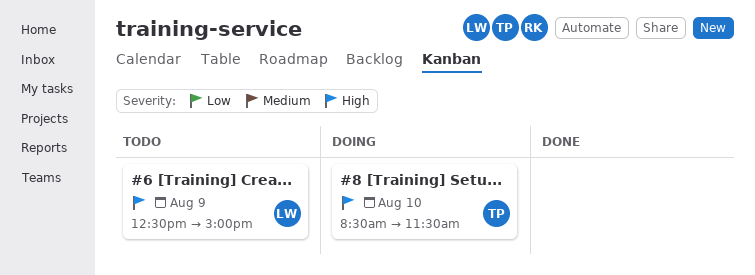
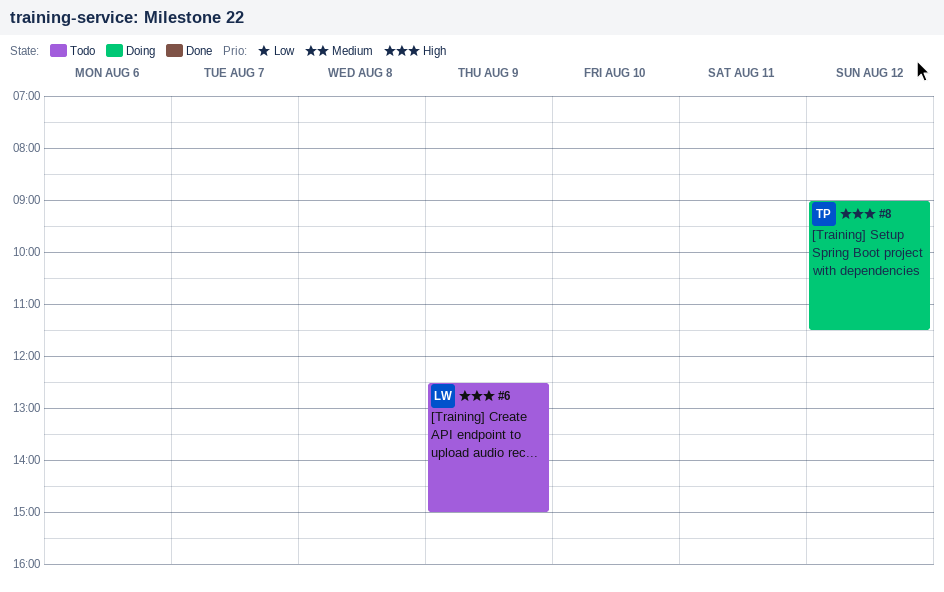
#8, day: Aug 10 -> Aug 12
#8, begins: 08:30 -> 09:00

